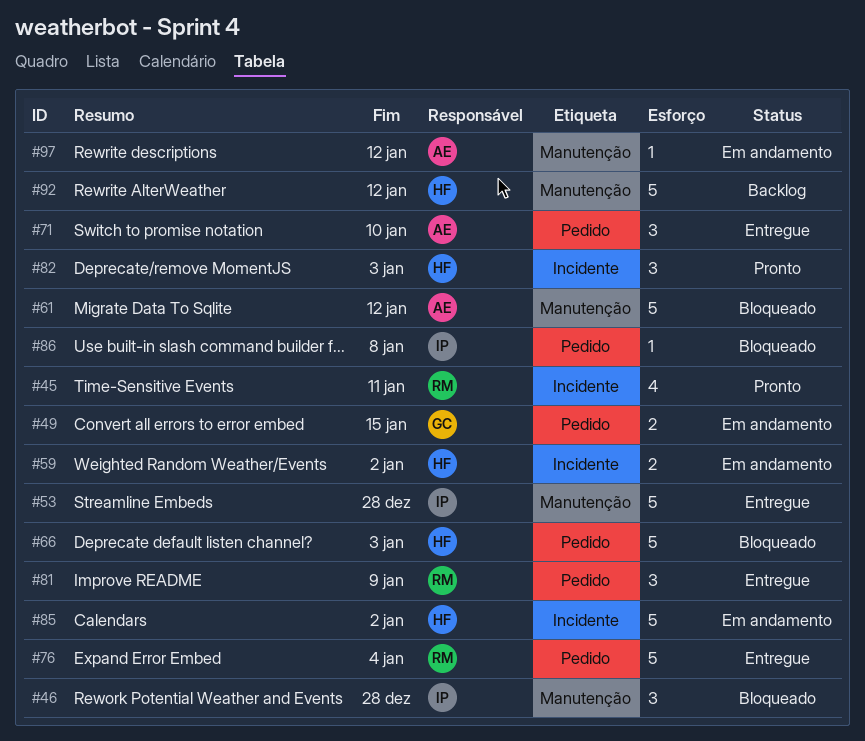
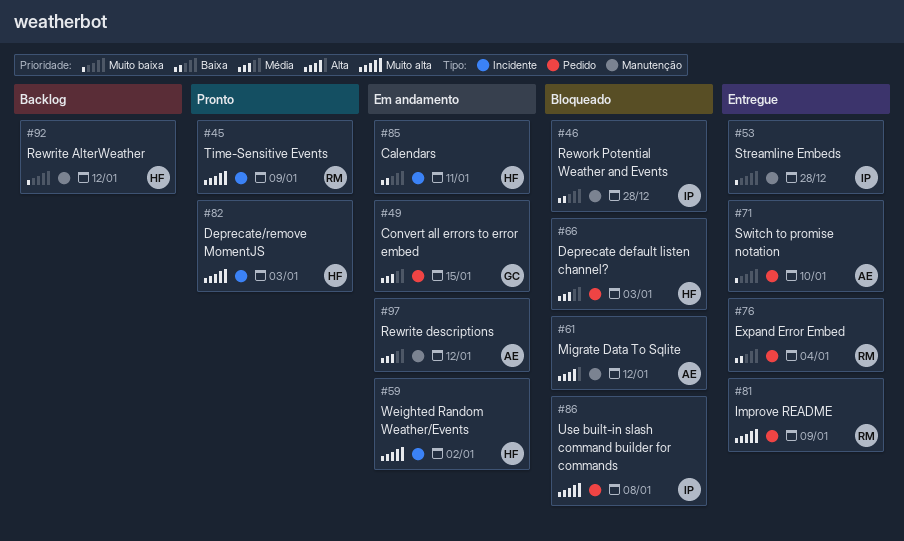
#45, due: Jan 11 -> Jan 9
#85, due: Jan 2 -> Jan 11

